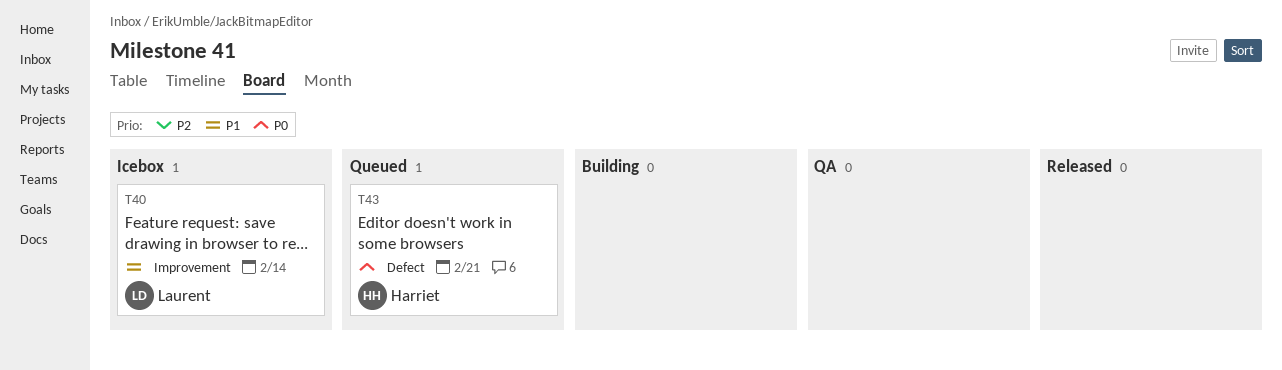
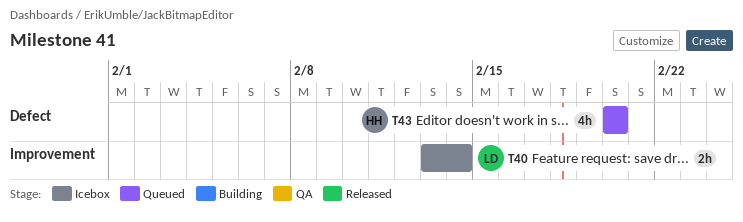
T43, due: Feb 21 -> Feb 20

